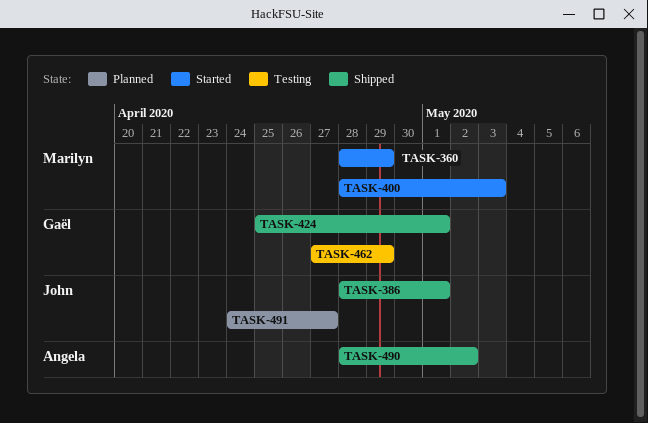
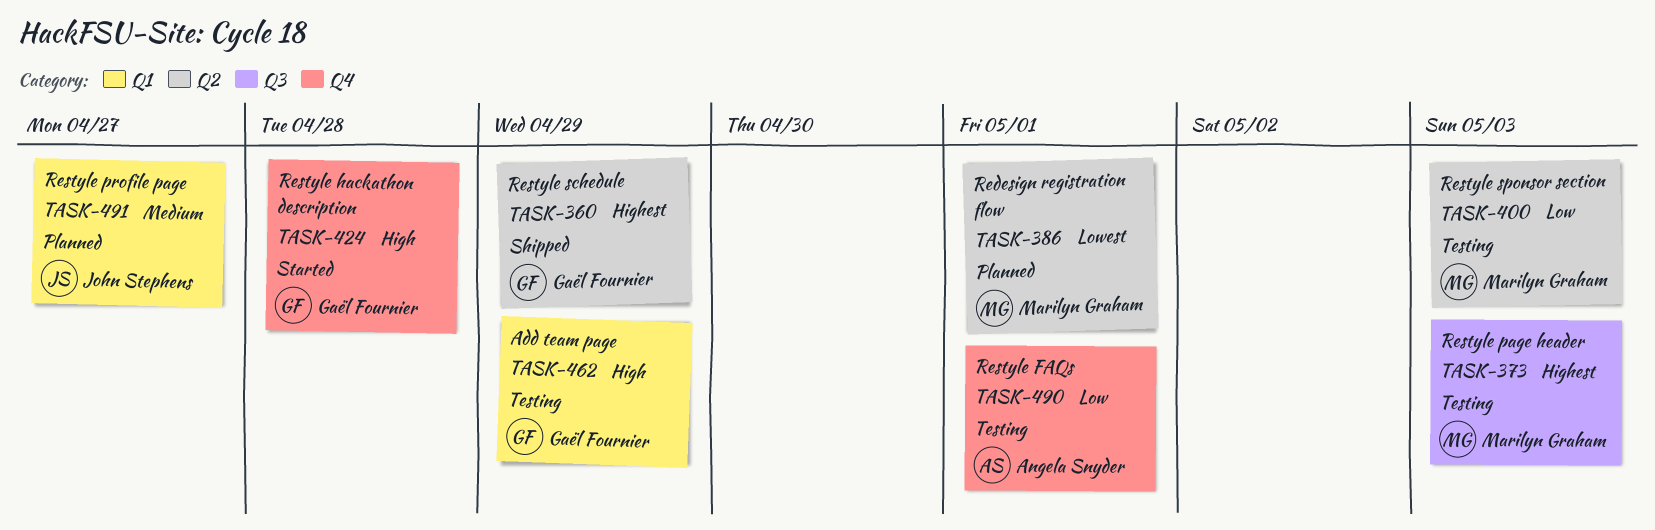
TASK-360, status: Started -> Shipped
TASK-360, owner: Marilyn Graham -> Gaël Fournier
TASK-373: none -> present
TASK-386, status: Shipped -> Planned
TASK-386, owner: John Stephens -> Marilyn Graham
TASK-400, status: Started -> Testing
TASK-424, status: Shipped -> Started
TASK-424, due: May 1 -> Apr 28
TASK-490, status: Shipped -> Testing
TASK-490, due: May 2 -> May 1

